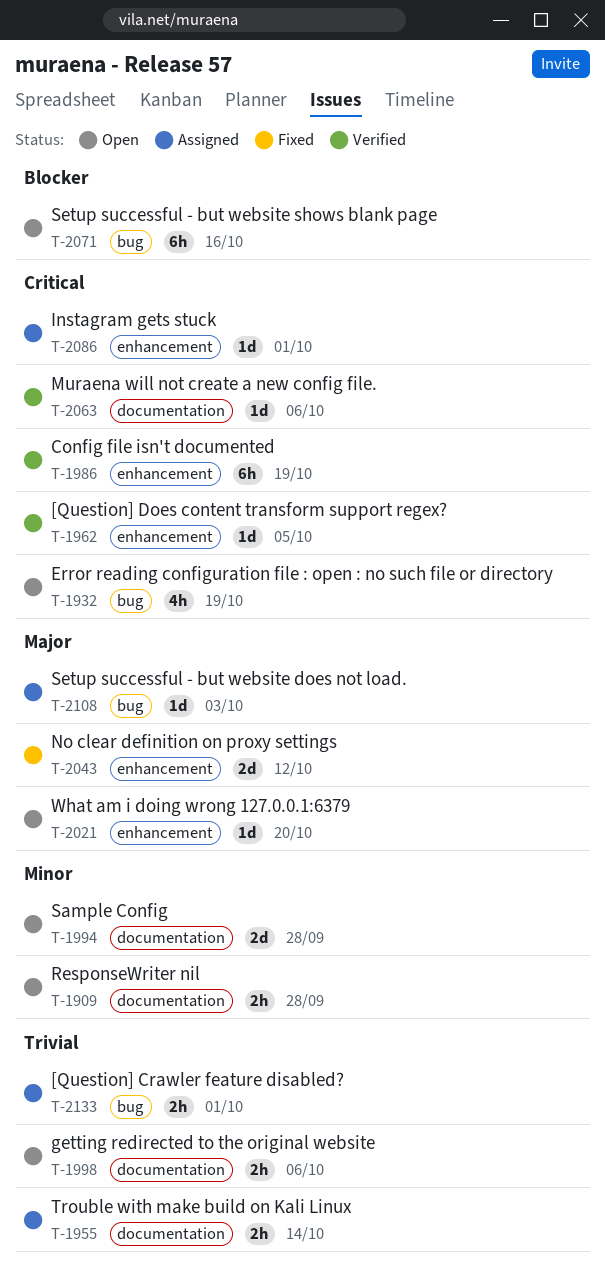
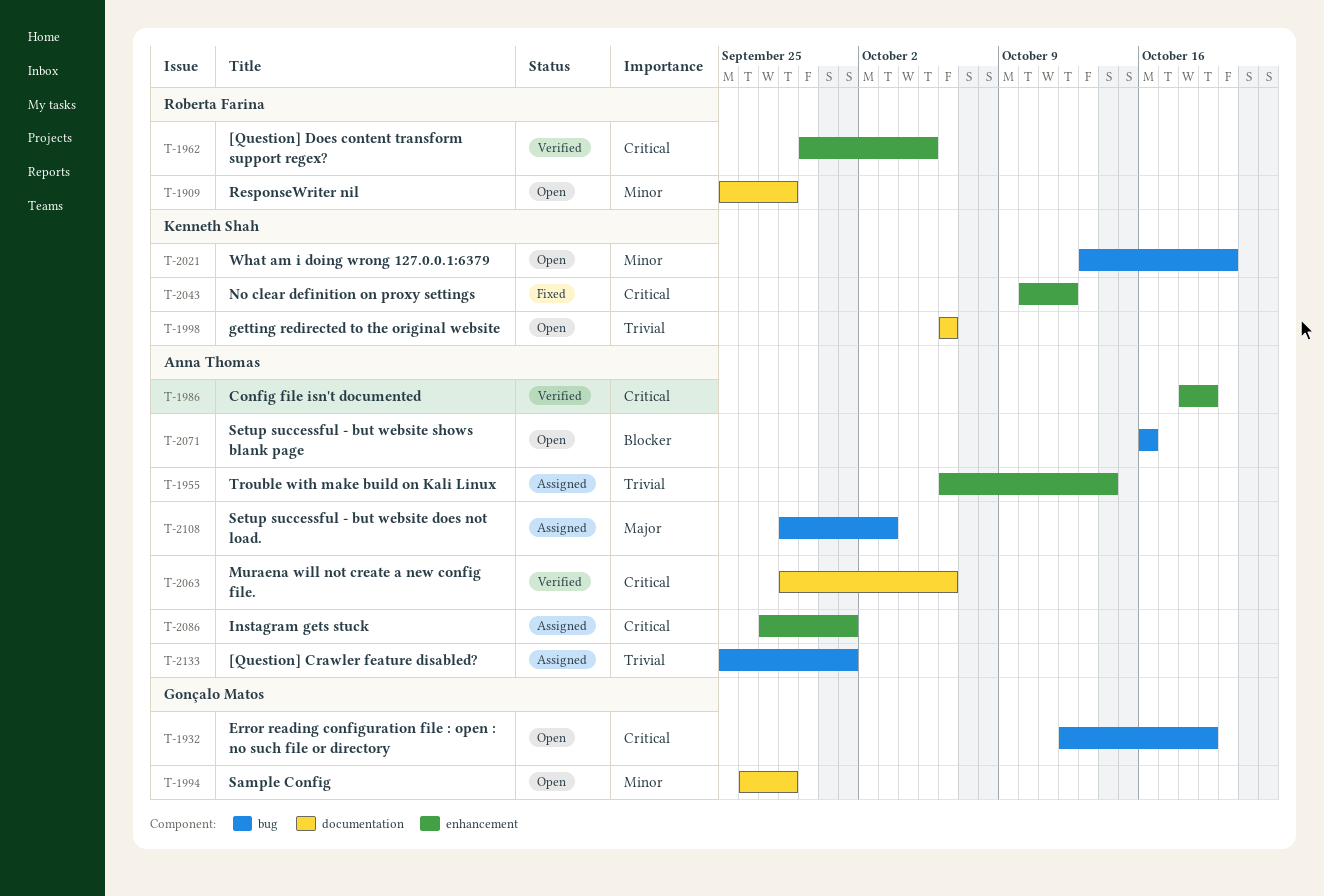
T-1955, label: documentation -> enhancement
T-2021, priority: Major -> Minor
T-2021, label: enhancement -> bug
T-2043, priority: Major -> Critical

